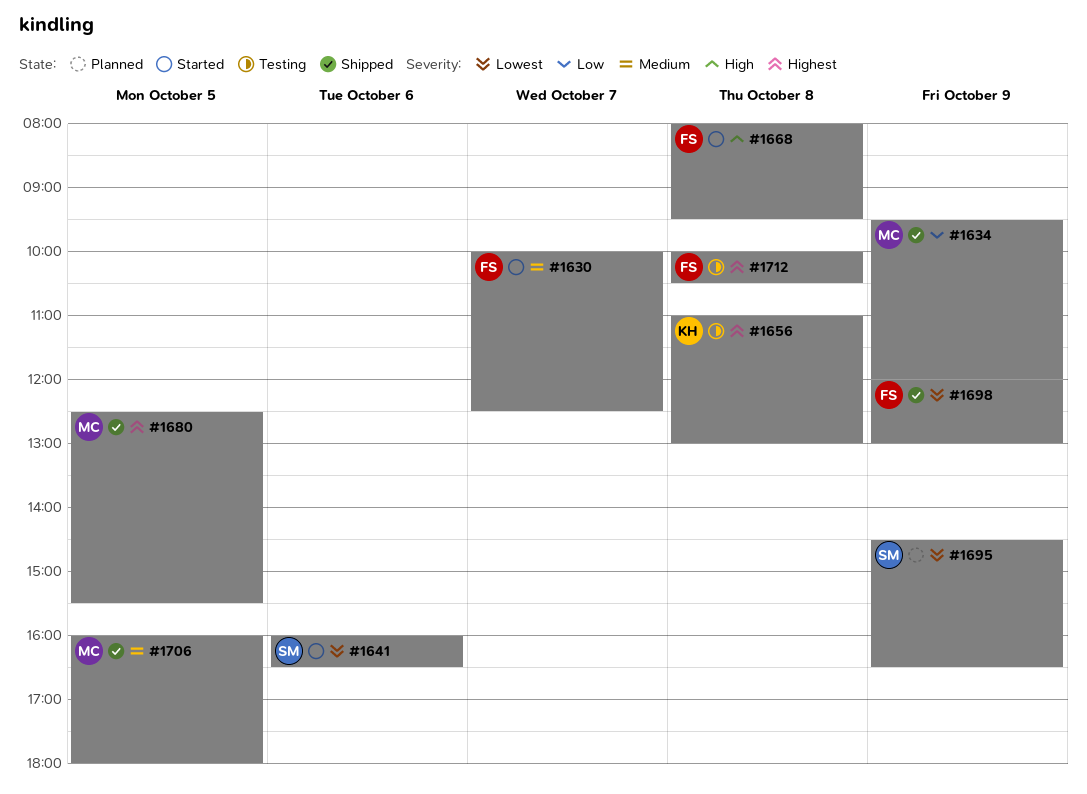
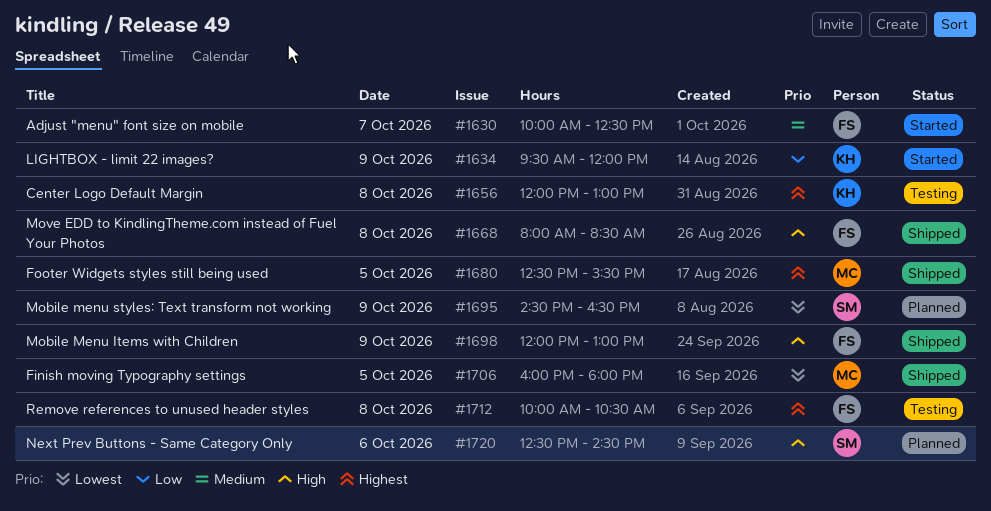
#1634, status: Shipped -> Started
#1634, owner: MC -> KH
#1641: present -> none
#1656, begins: 11:00 -> 12:00
#1668, status: Started -> Shipped
#1668, ends: 09:30 -> 08:30
#1698, priority: Lowest -> High
#1706, priority: Medium -> Lowest
#1720: none -> present

